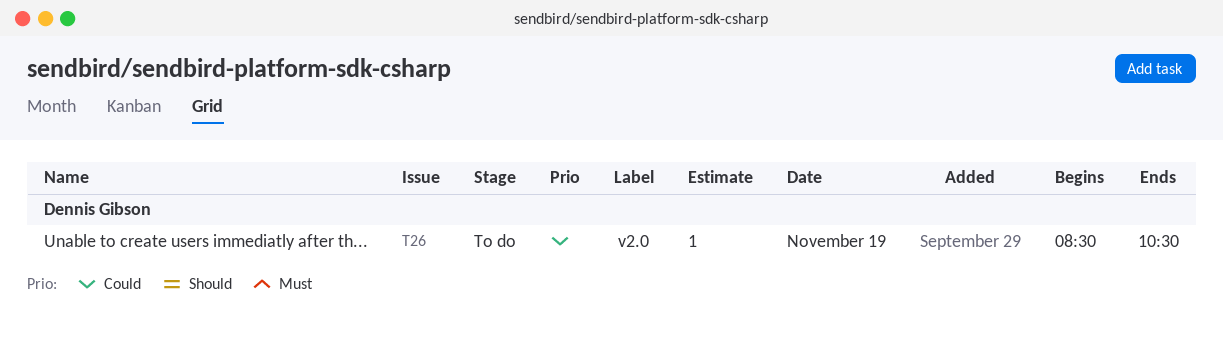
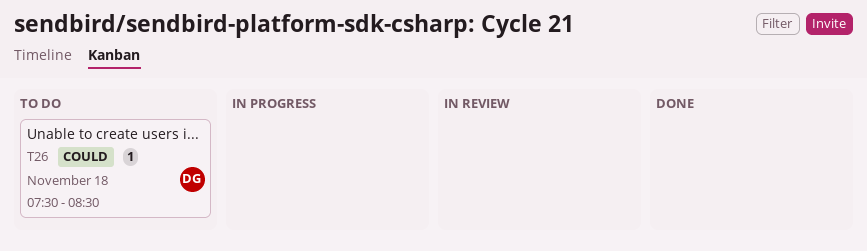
T26, day: Nov 19 -> Nov 18
T26, begins: 08:30 -> 07:30
T26, ends: 10:30 -> 08:30

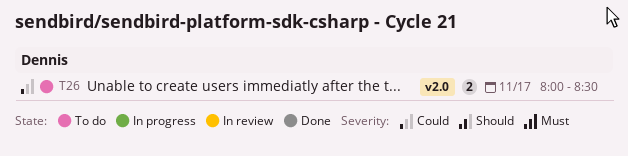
T26, estimate: 1 -> 2
T26, day: Nov 18 -> Nov 17
T26, begins: 07:30 -> 08:00

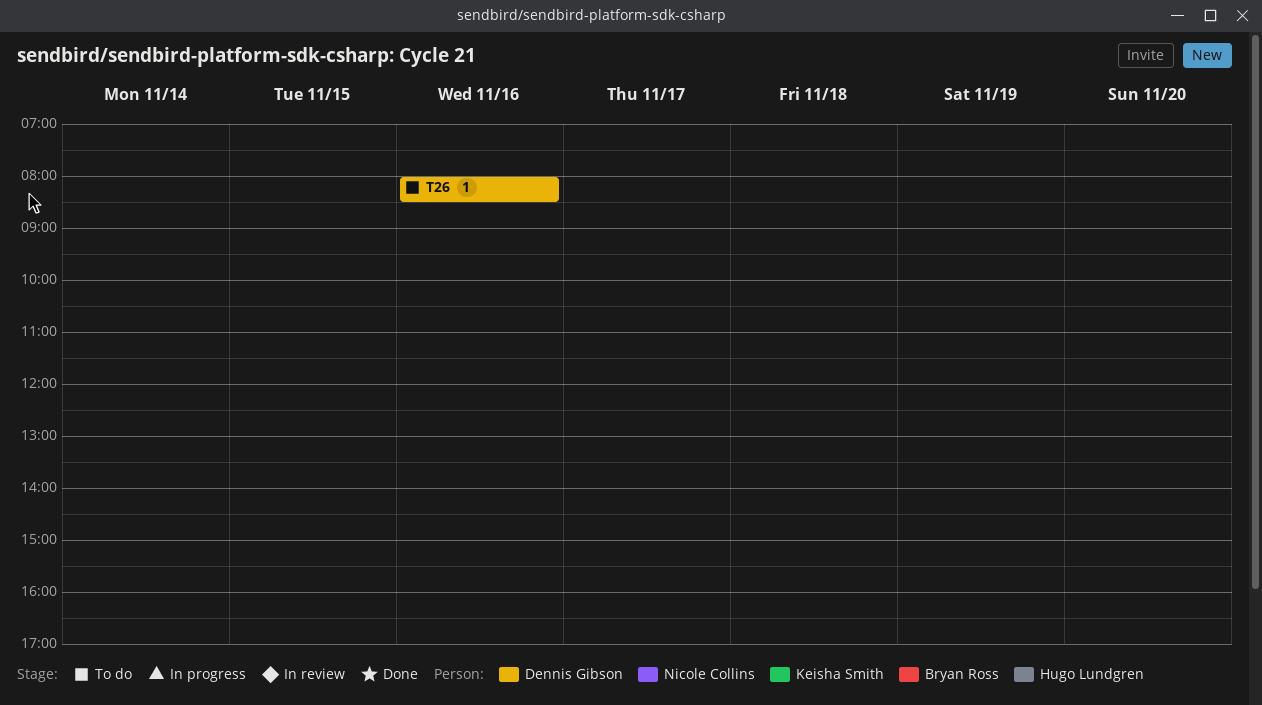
T26, estimate: 2 -> 1
T26, day: Nov 17 -> Nov 16

